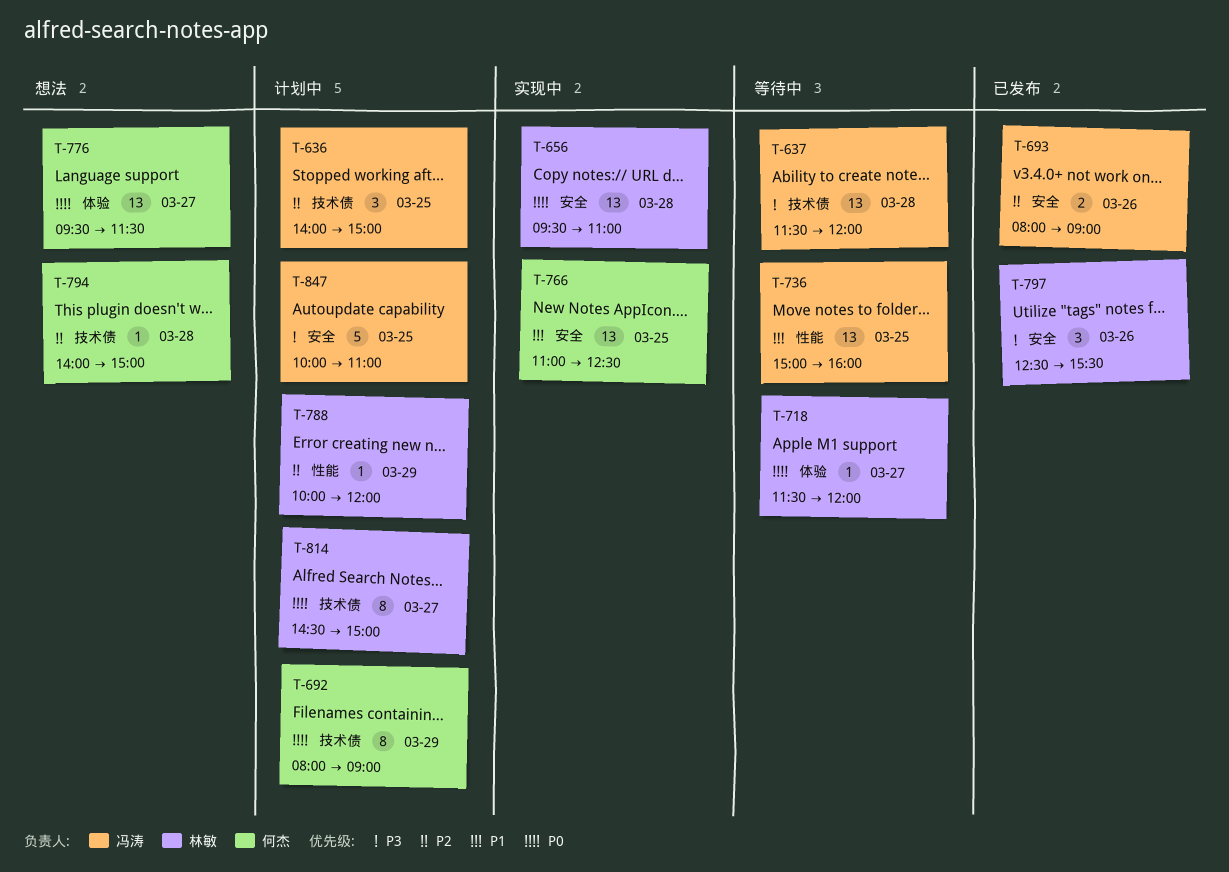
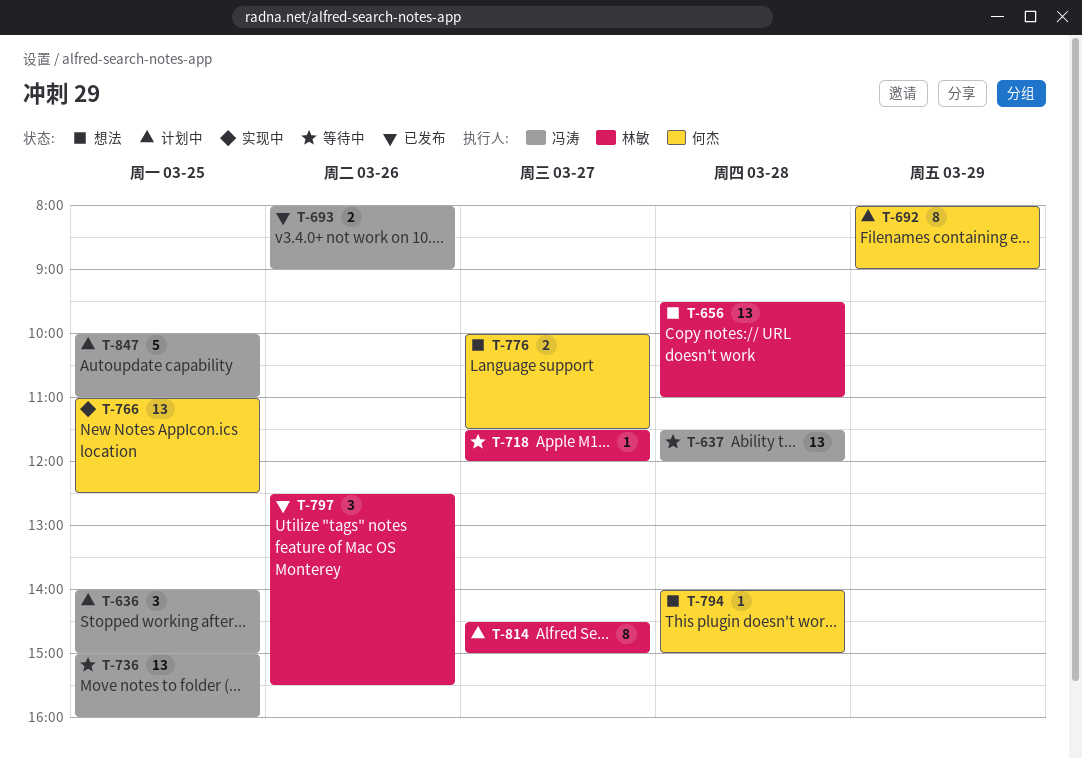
T-656, status: 实现中 -> 想法
T-776, estimate: 13 -> 2
T-776, begins: 09:30 -> 10:00
T-788: present -> none

